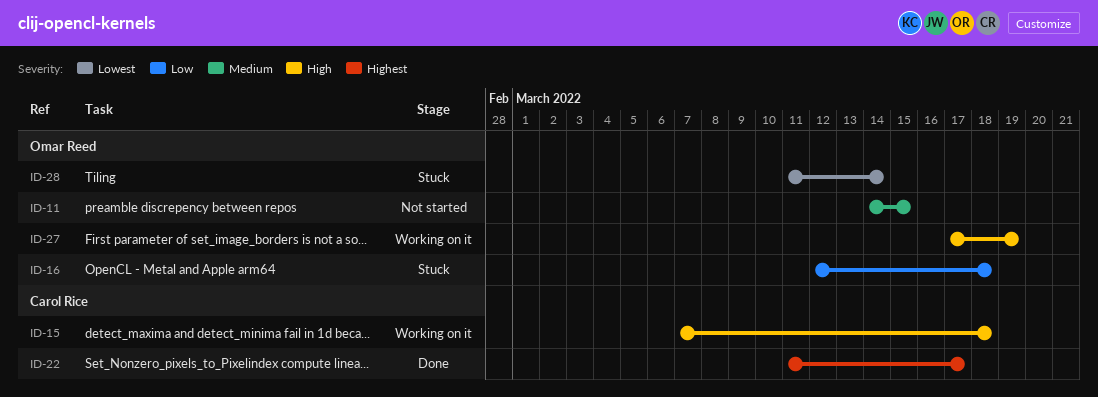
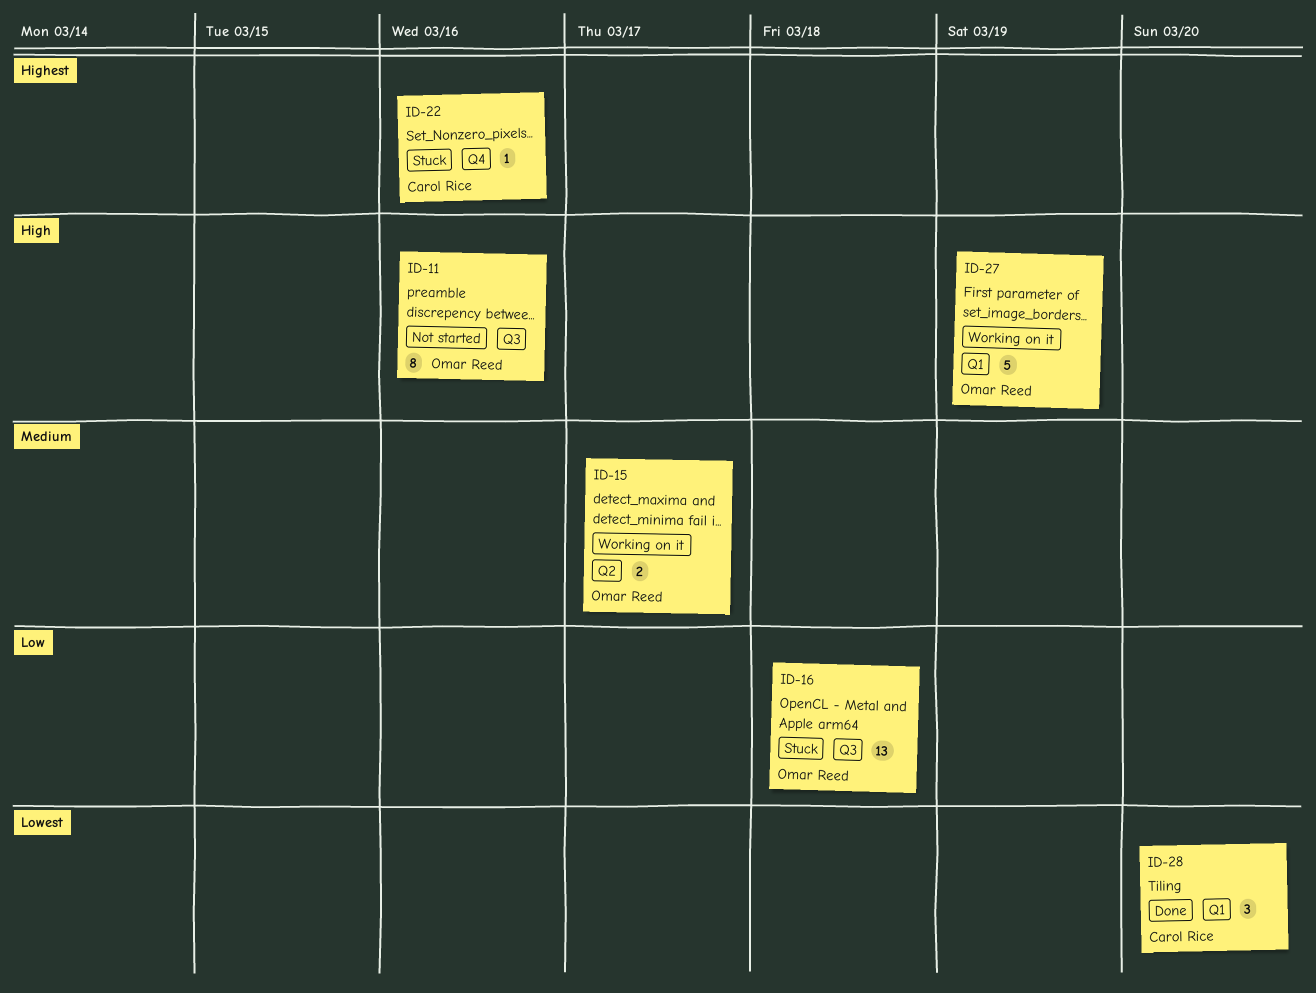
ID-11, priority: Medium -> High
ID-11, due: Mar 15 -> Mar 16
ID-15, owner: Carol Rice -> Omar Reed
ID-15, priority: High -> Medium
ID-15, due: Mar 18 -> Mar 17
ID-22, status: Done -> Stuck
ID-22, due: Mar 17 -> Mar 16
ID-28, status: Stuck -> Done
ID-28, owner: Omar Reed -> Carol Rice
ID-28, due: Mar 14 -> Mar 20

